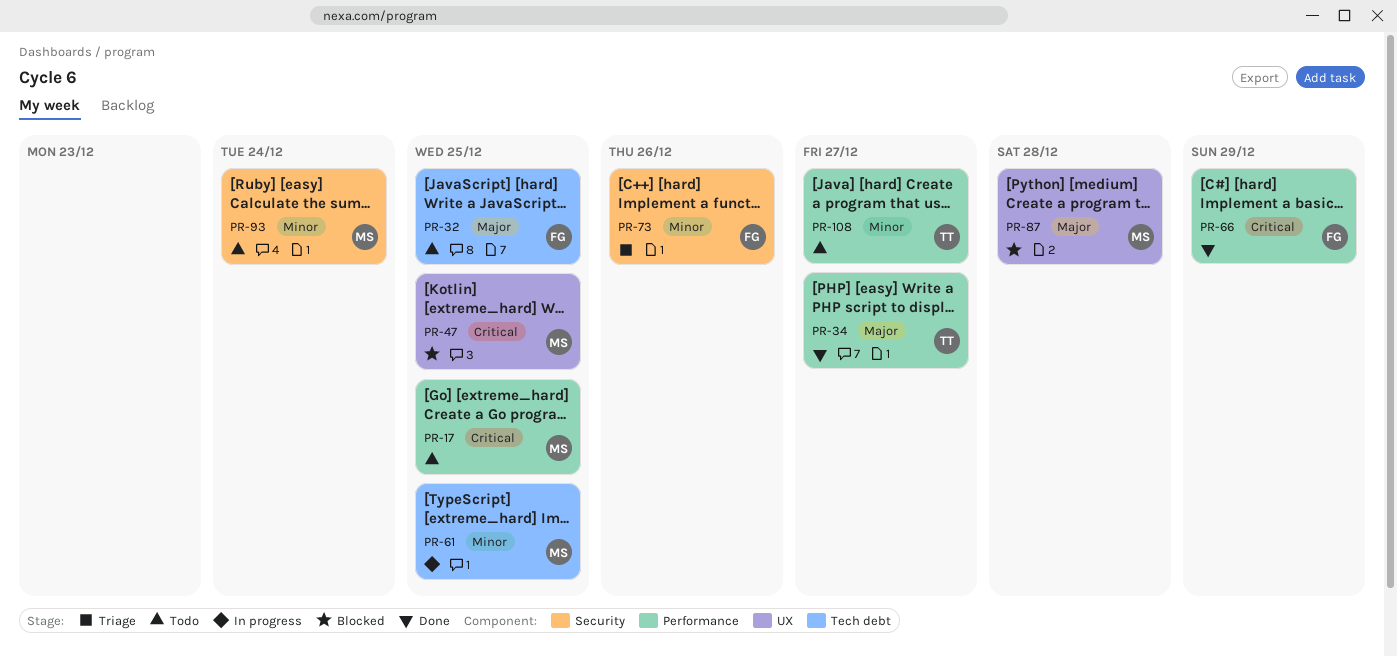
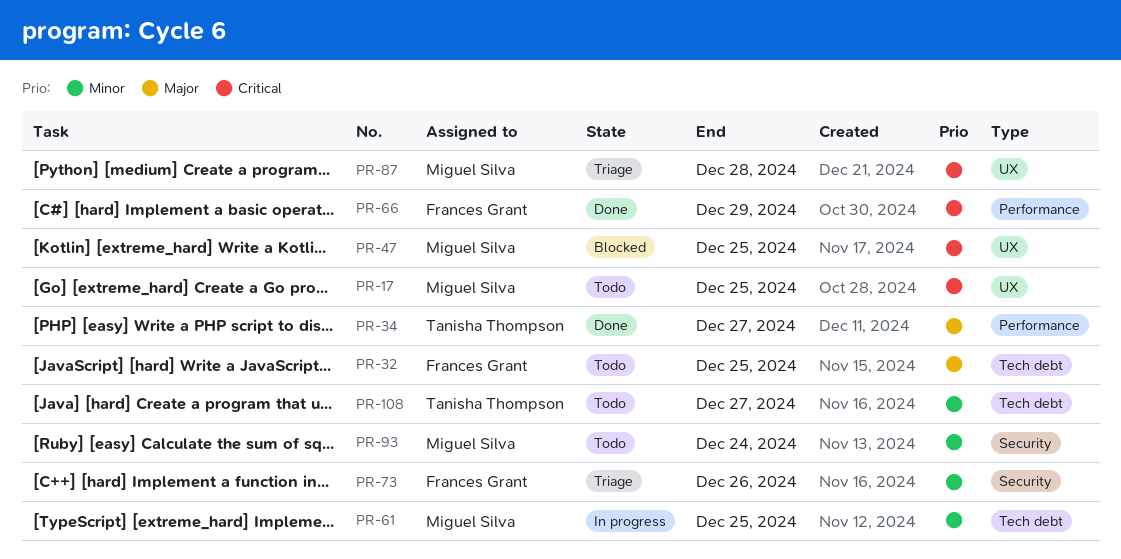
PR-17, label: Performance -> UX
PR-87, status: Blocked -> Triage
PR-87, priority: Major -> Critical
PR-108, label: Performance -> Tech debt

